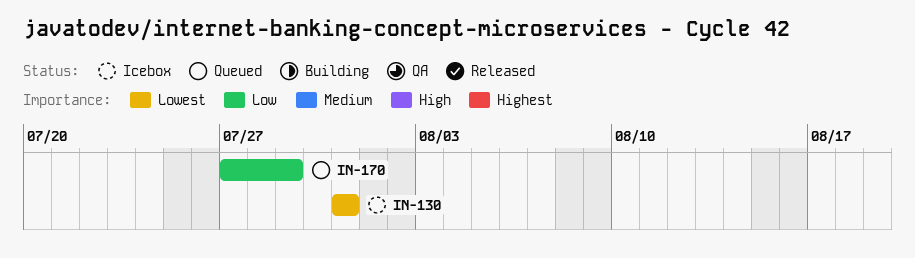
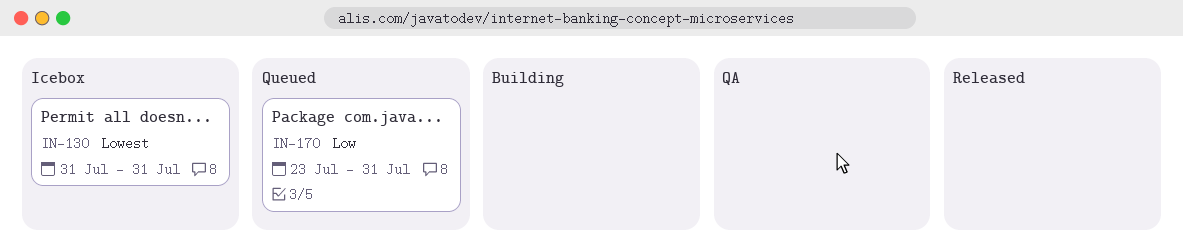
IN-170, start: Jul 27 -> Jul 23
IN-170, due: Jul 29 -> Jul 31

